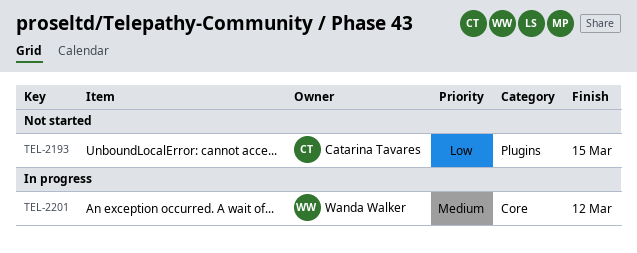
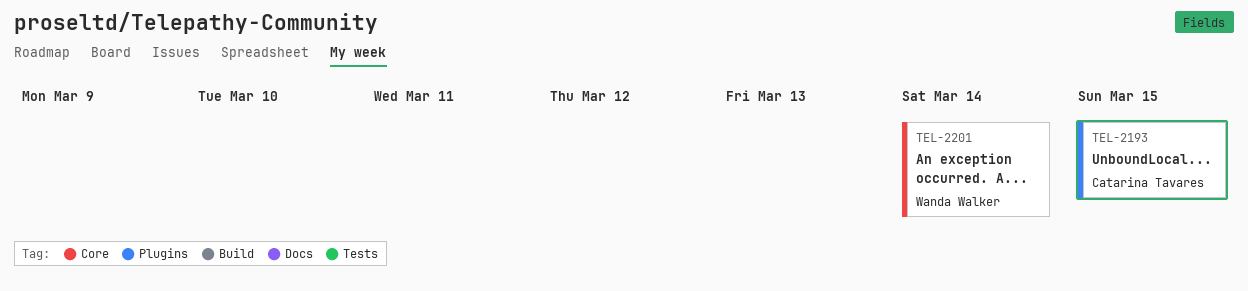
TEL-2201, due: Mar 12 -> Mar 14

